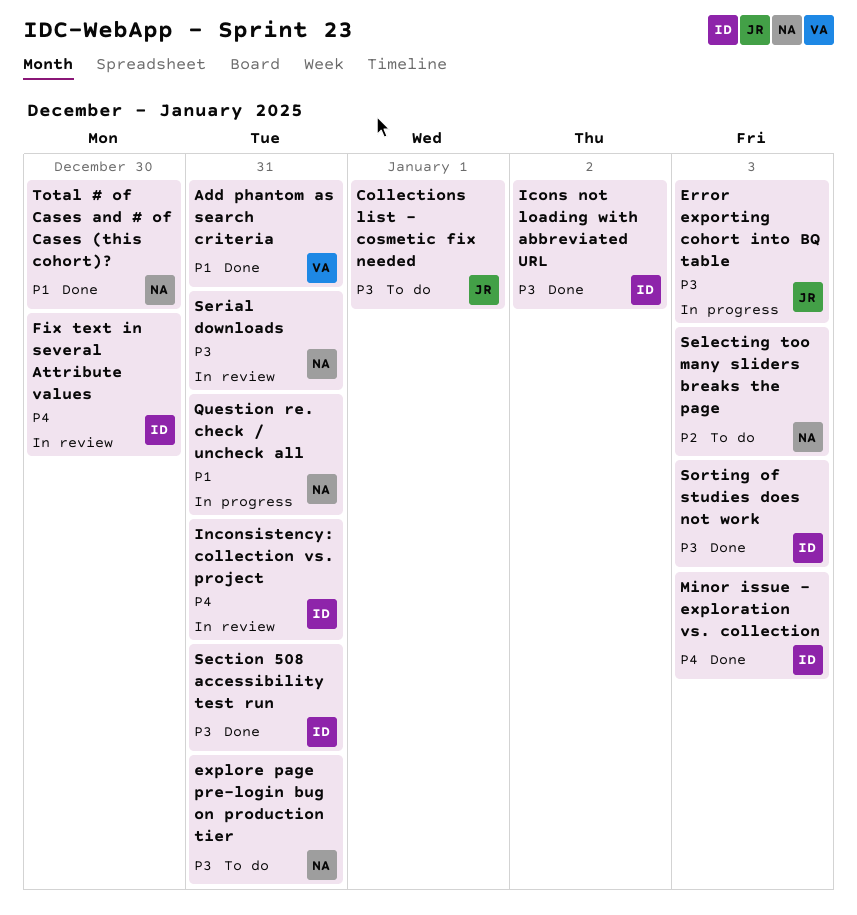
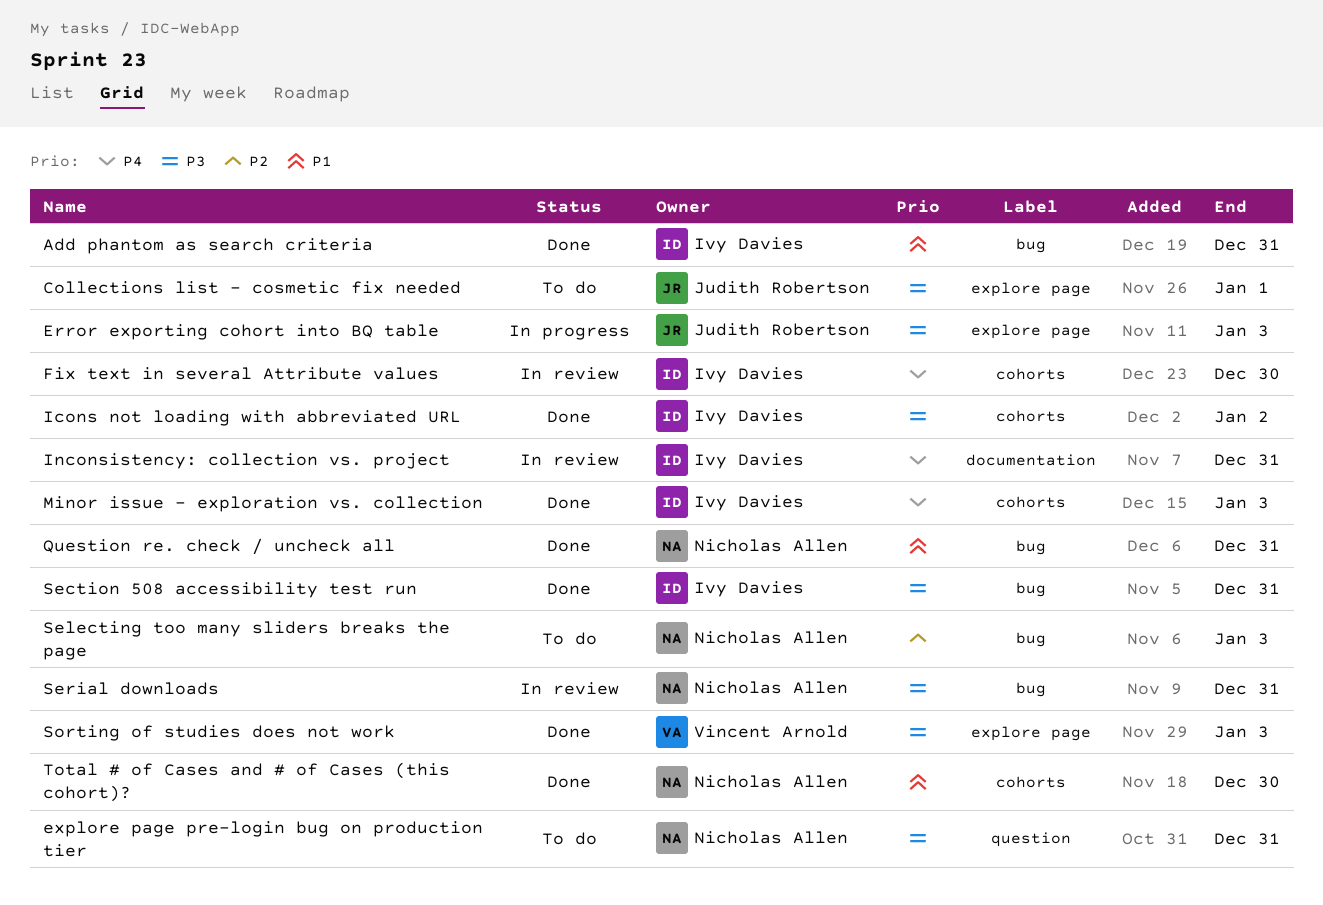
Add phantom as search criteria, owner: Vincent Arnold -> Ivy Davies
Question re. check / uncheck all, status: In progress -> Done
Sorting of studies does not work, owner: Ivy Davies -> Vincent Arnold

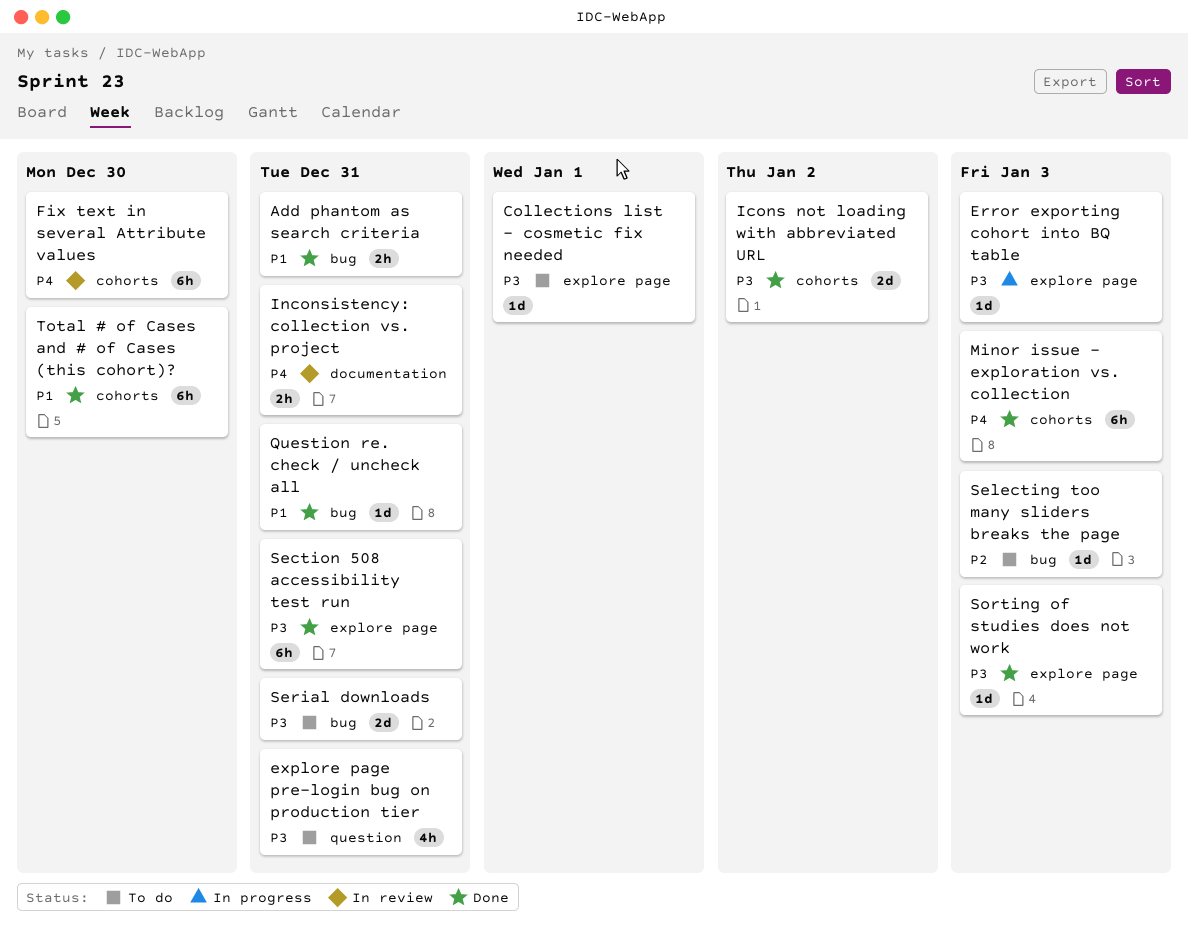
Section 508 accessibility test run, label: bug -> explore page
Serial downloads, status: In review -> To do

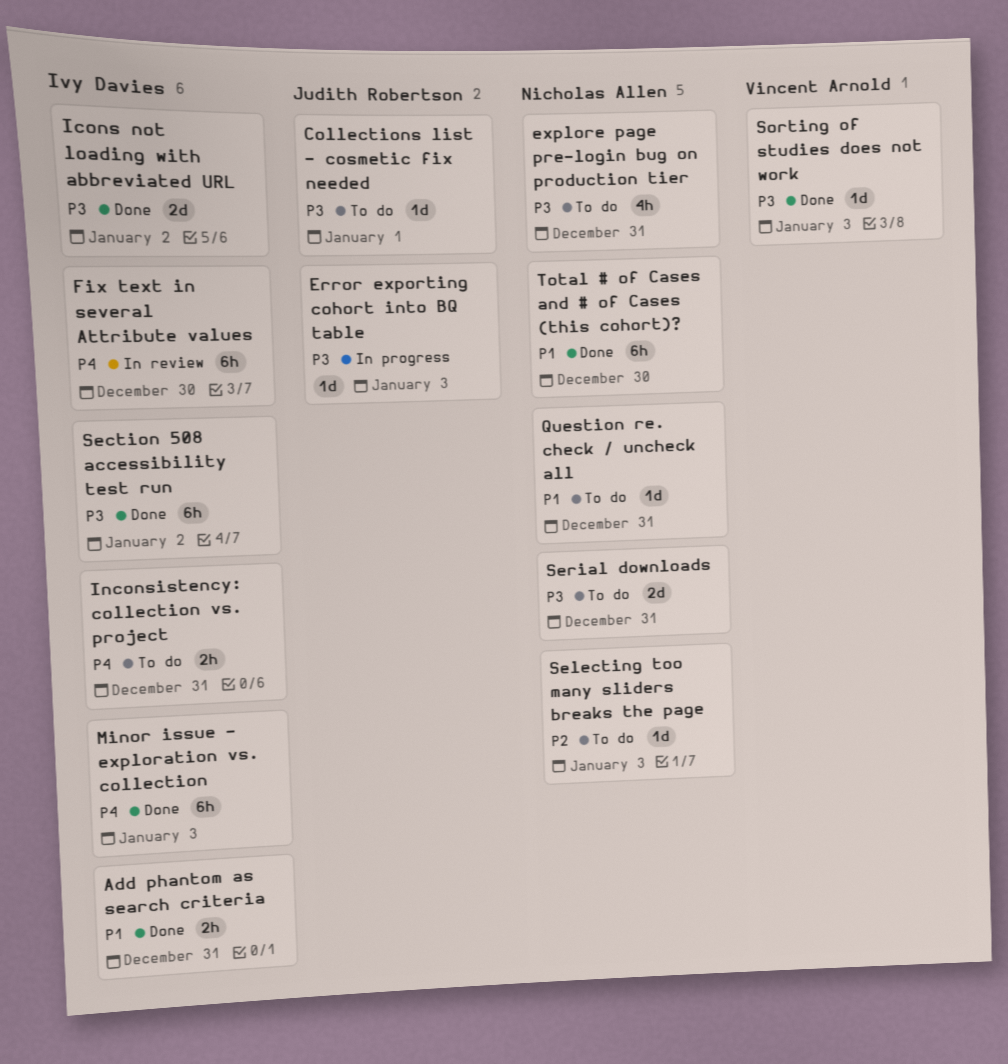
Inconsistency: collection vs. project, status: In review -> To do
Question re. check / uncheck all, status: Done -> To do
Section 508 accessibility test run, due: Dec 31 -> Jan 2

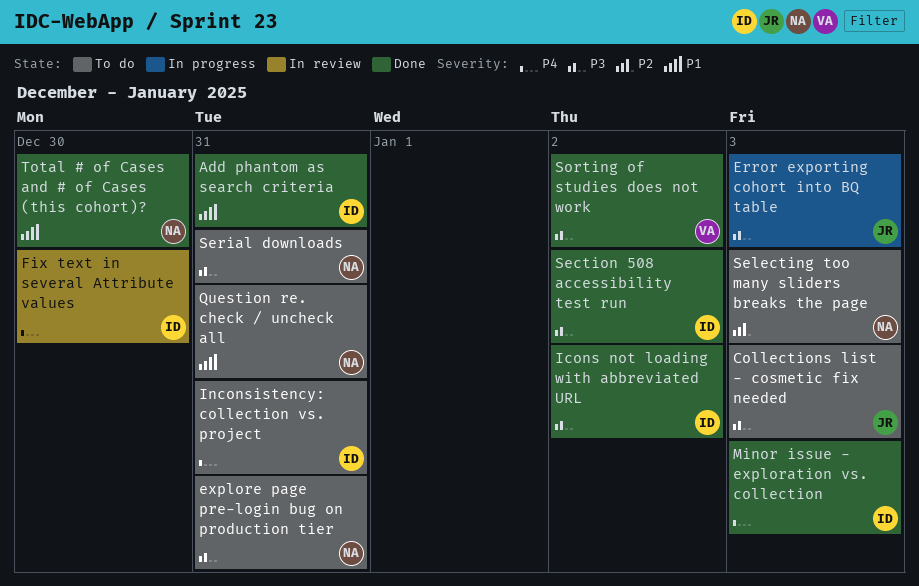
Collections list - cosmetic fix needed, due: Jan 1 -> Jan 3
Sorting of studies does not work, due: Jan 3 -> Jan 2

